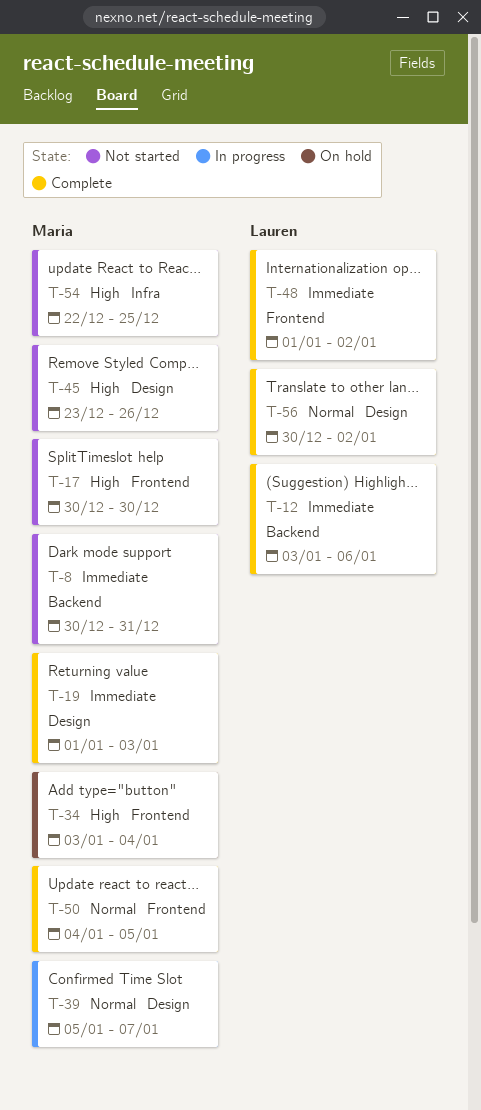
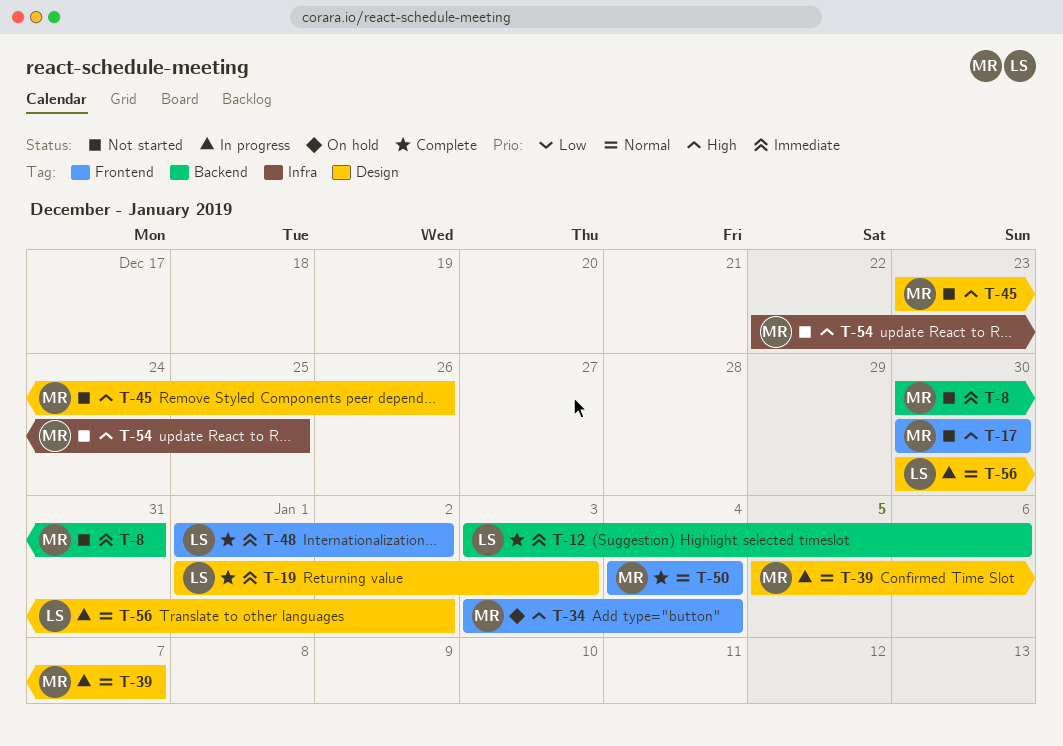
T-19, owner: Maria -> Lauren
T-50, due: Jan 5 -> Jan 4
T-56, status: Complete -> In progress

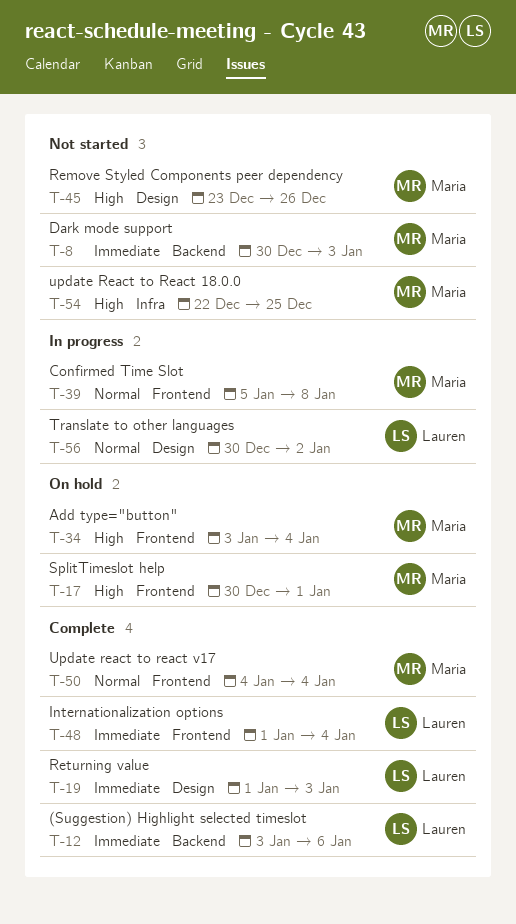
T-8, due: Dec 31 -> Jan 3
T-17, status: Not started -> On hold
T-17, due: Dec 30 -> Jan 1
T-39, label: Design -> Frontend
T-39, due: Jan 7 -> Jan 8
T-48, due: Jan 2 -> Jan 4

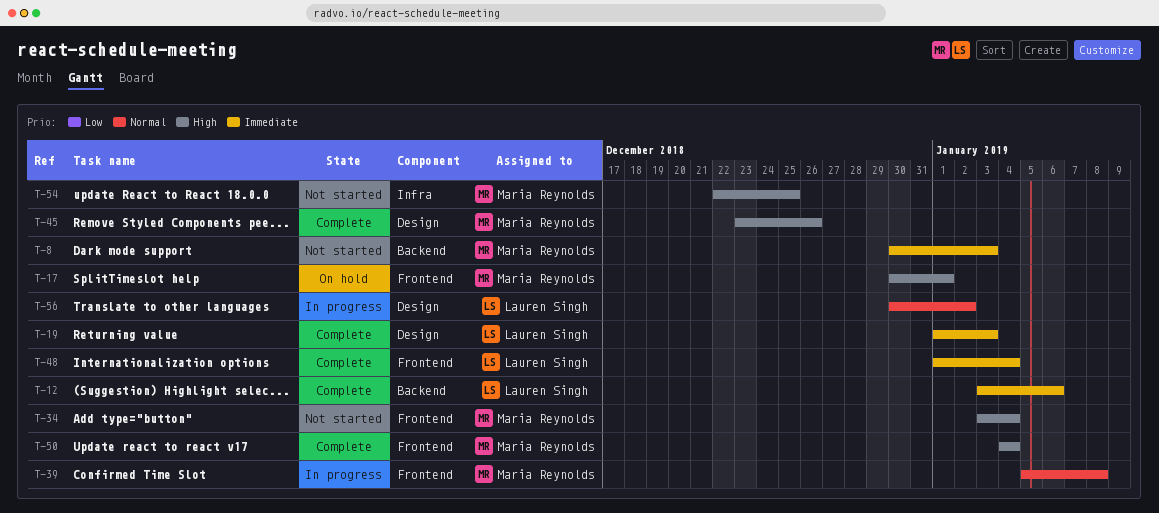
T-34, status: On hold -> Not started
T-45, status: Not started -> Complete
T-50, priority: Normal -> High

